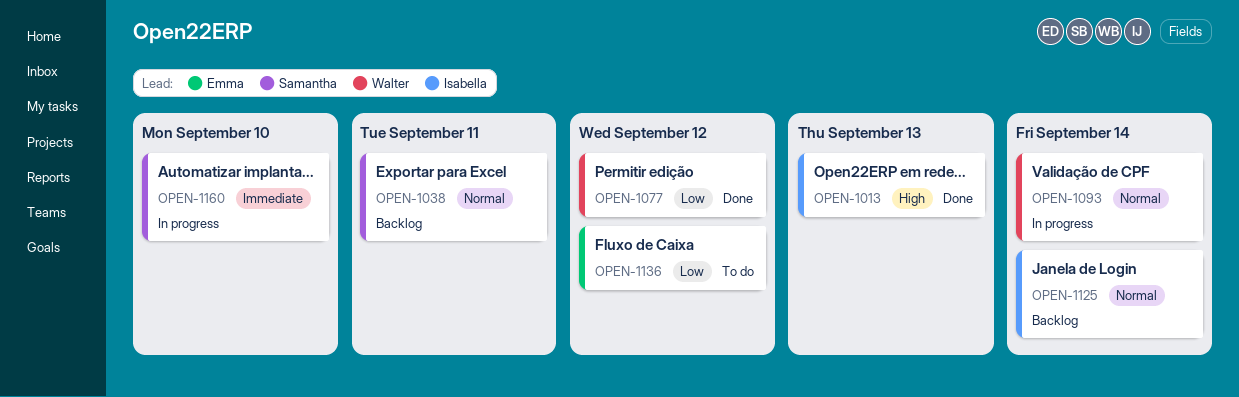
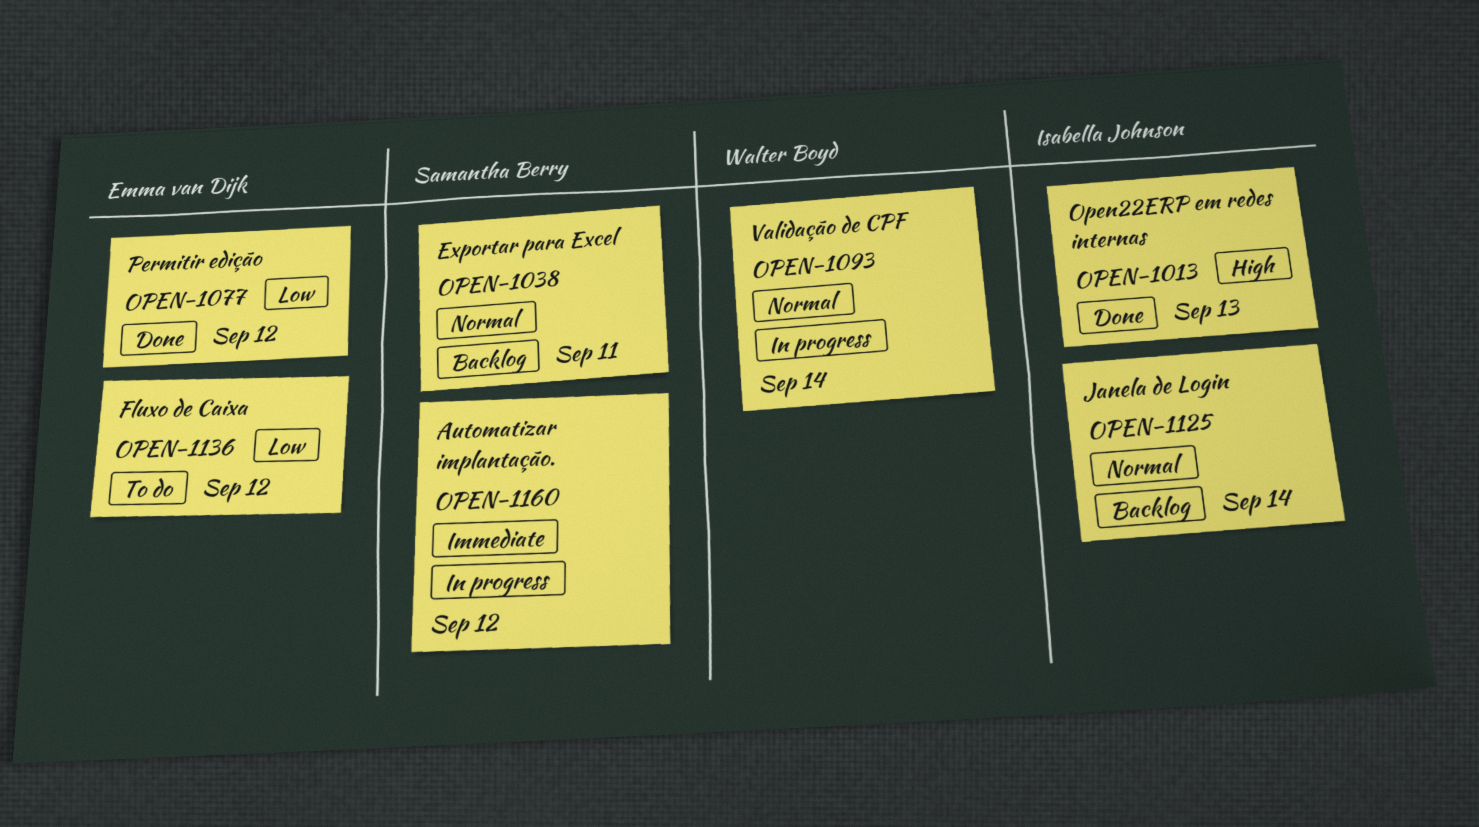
OPEN-1077, owner: Walter Boyd -> Emma van Dijk
OPEN-1160, due: Sep 10 -> Sep 12

